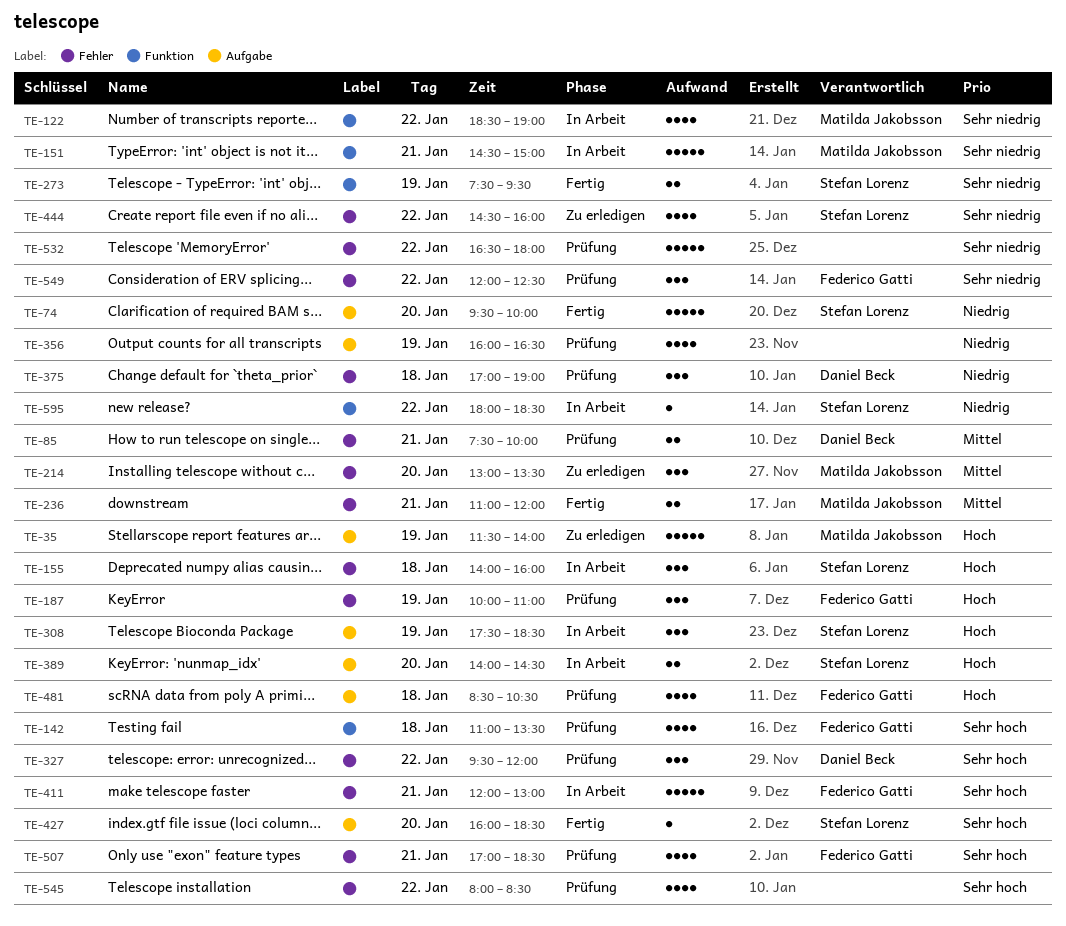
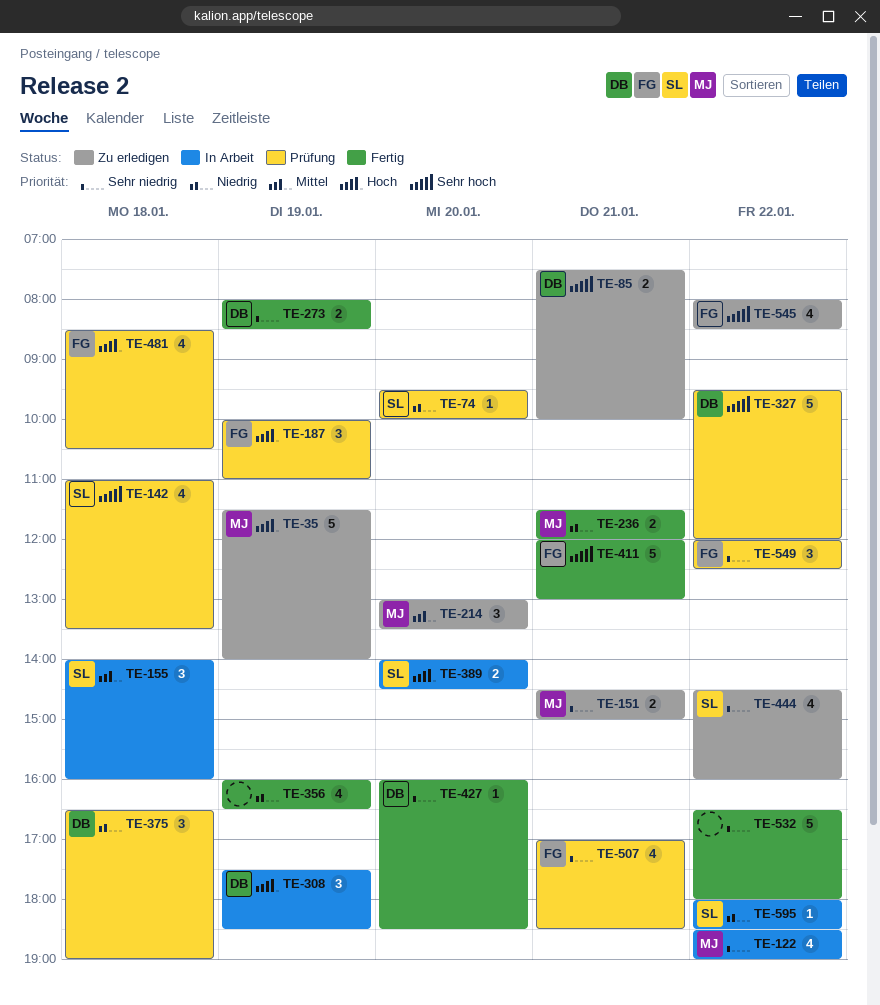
TE-74, status: Fertig -> Prüfung
TE-74, estimate: 5 -> 1
TE-85, status: Prüfung -> Zu erledigen
TE-85, priority: Mittel -> Sehr hoch
TE-142, owner: Federico Gatti -> Stefan Lorenz
TE-151, status: In Arbeit -> Zu erledigen
TE-151, estimate: 5 -> 2
TE-155, priority: Hoch -> Mittel
TE-236, priority: Mittel -> Niedrig
TE-236, begins: 11:00 -> 11:30
TE-273, owner: Stefan Lorenz -> Daniel Beck
TE-273, begins: 07:30 -> 08:00
TE-273, ends: 09:30 -> 08:30
TE-308, owner: Stefan Lorenz -> Daniel Beck
TE-327, estimate: 3 -> 5
TE-356, status: Prüfung -> Fertig
TE-375, begins: 17:00 -> 16:30
TE-411, status: In Arbeit -> Fertig
TE-427, owner: Stefan Lorenz -> Daniel Beck
TE-427, priority: Sehr hoch -> Sehr niedrig
TE-507, priority: Sehr hoch -> Sehr niedrig
TE-532, status: Prüfung -> Fertig
TE-545, status: Prüfung -> Zu erledigen
TE-545, owner: none -> Federico Gatti

